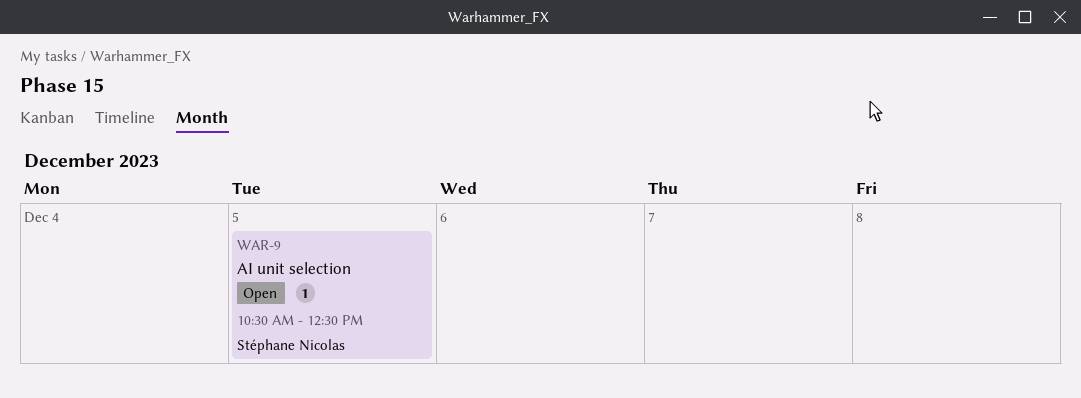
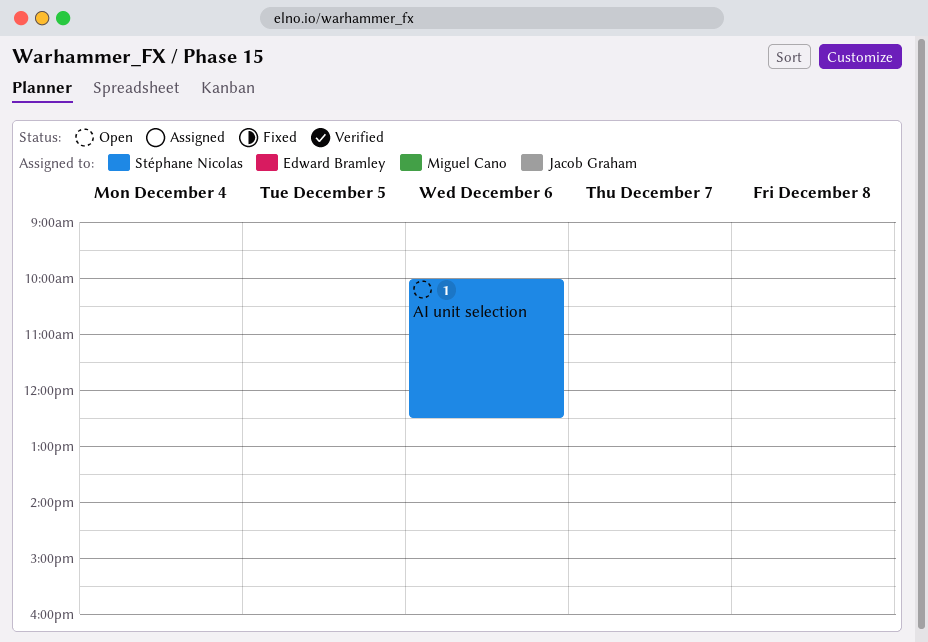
AI unit selection, day: Dec 5 -> Dec 6
AI unit selection, begins: 10:30 -> 10:00

